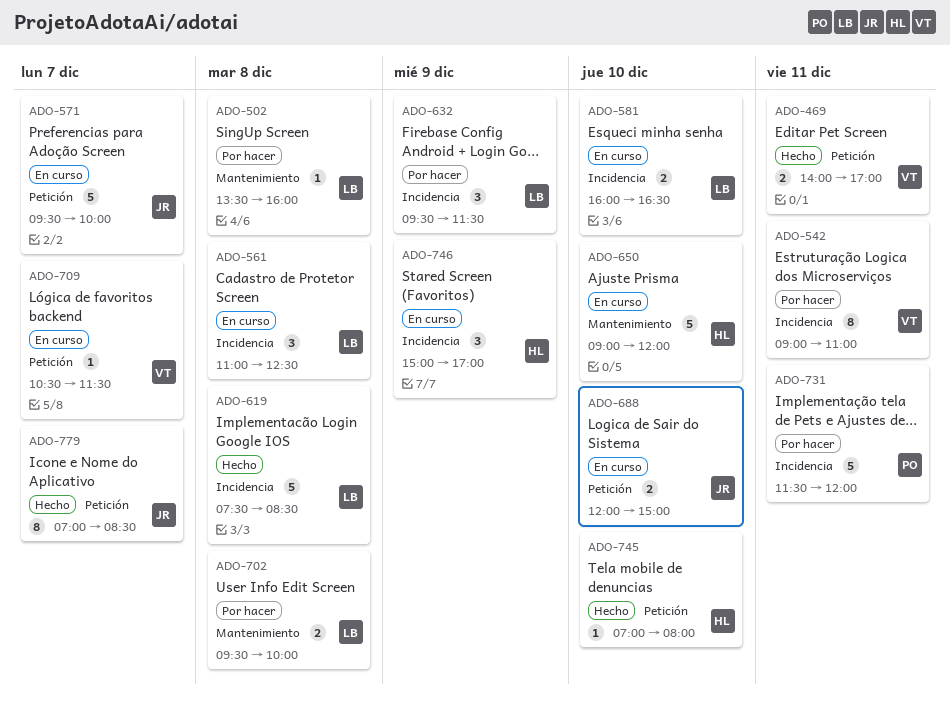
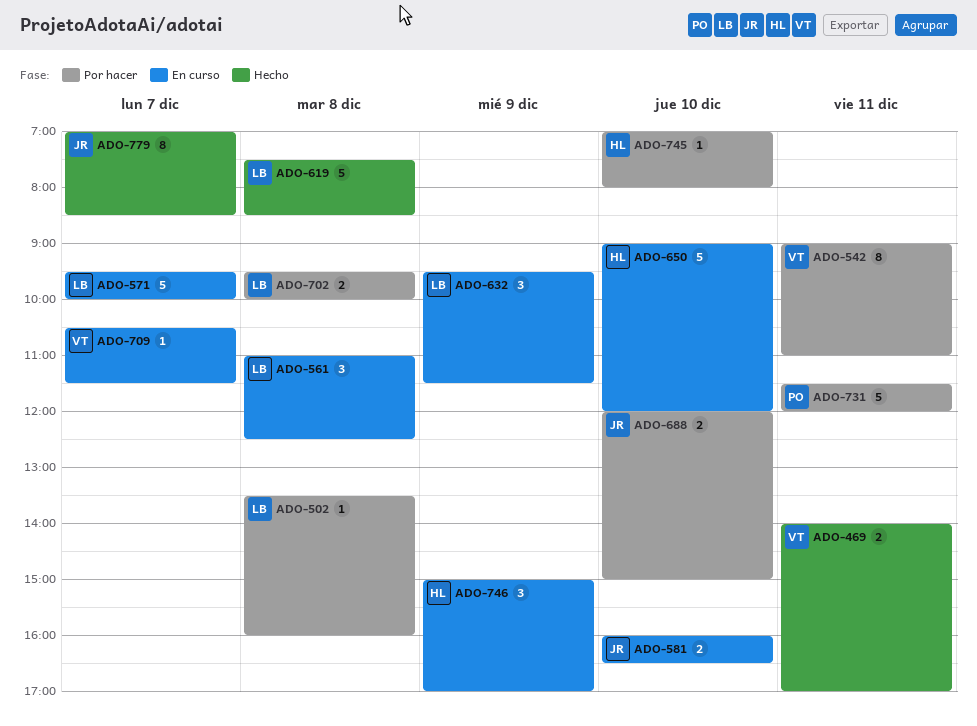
ADO-571, owner: JR -> LB
ADO-581, owner: LB -> JR
ADO-632, status: Por hacer -> En curso
ADO-688, status: En curso -> Por hacer
ADO-745, status: Hecho -> Por hacer

